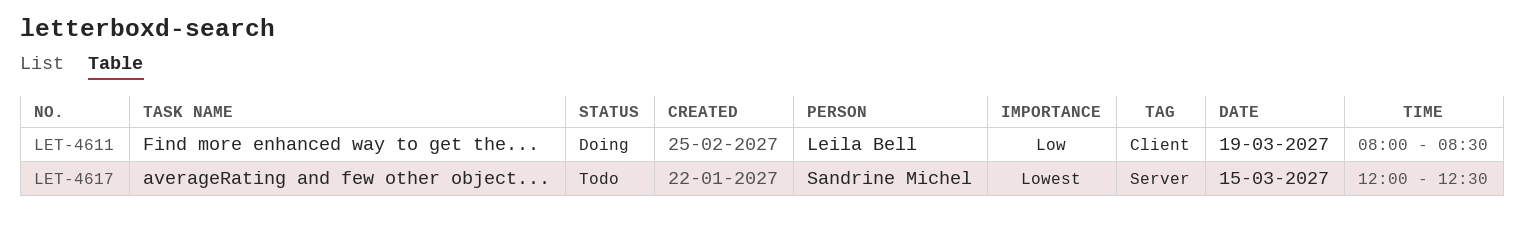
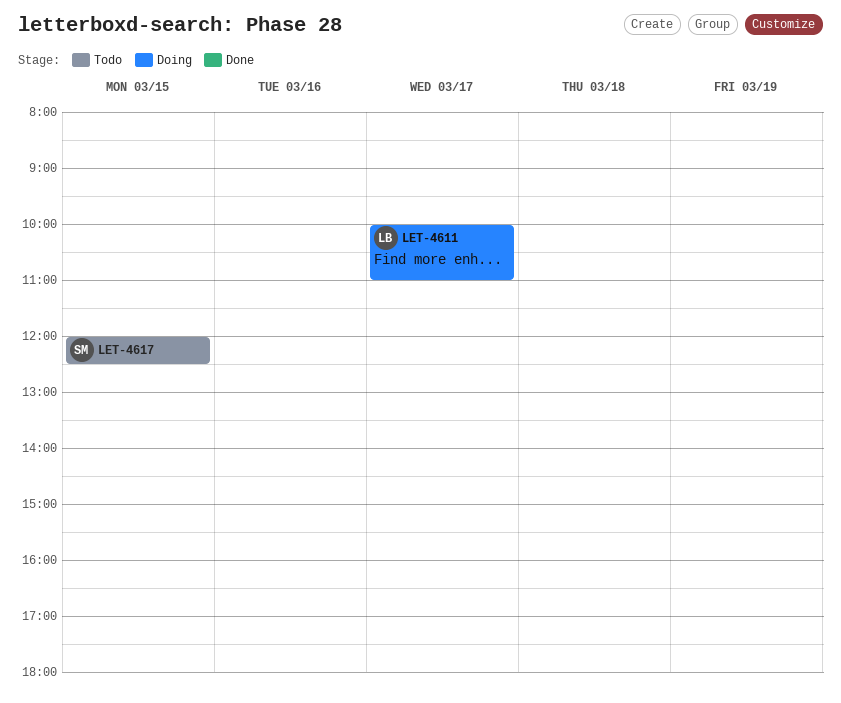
LET-4611, day: Mar 19 -> Mar 17
LET-4611, begins: 08:00 -> 10:00
LET-4611, ends: 08:30 -> 11:00

